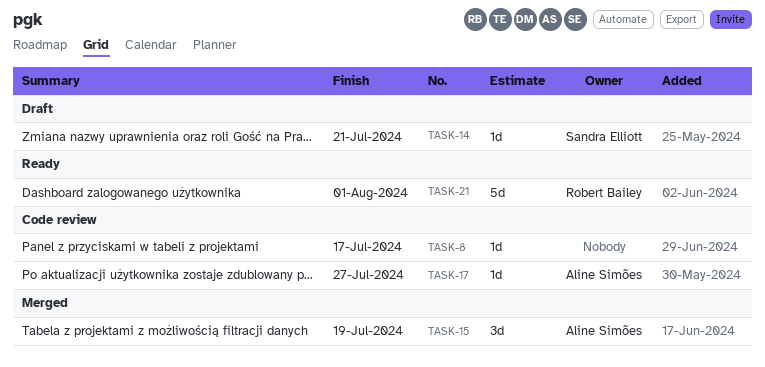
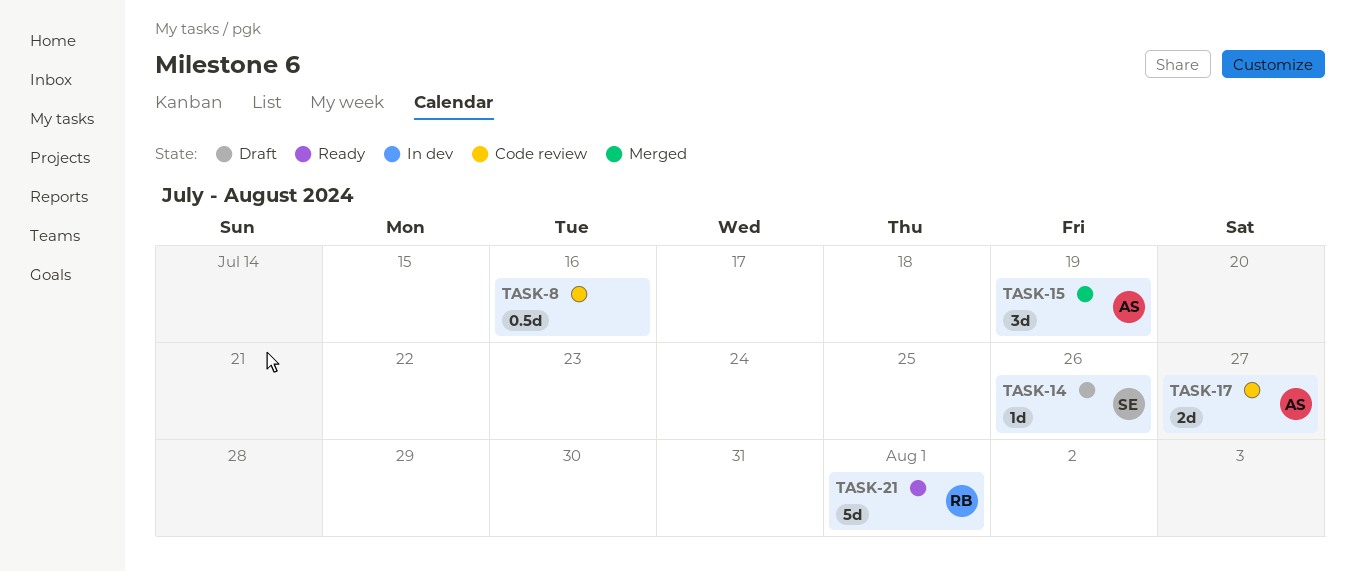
TASK-8, estimate: 1d -> 0.5d
TASK-8, due: Jul 17 -> Jul 16
TASK-14, due: Jul 21 -> Jul 26
TASK-17, estimate: 1d -> 2d

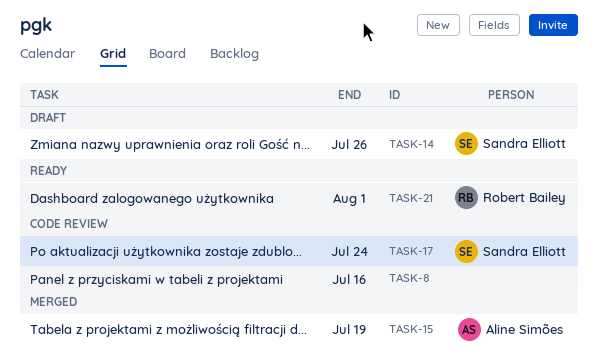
TASK-17, owner: Aline Simões -> Sandra Elliott
TASK-17, due: Jul 27 -> Jul 24

